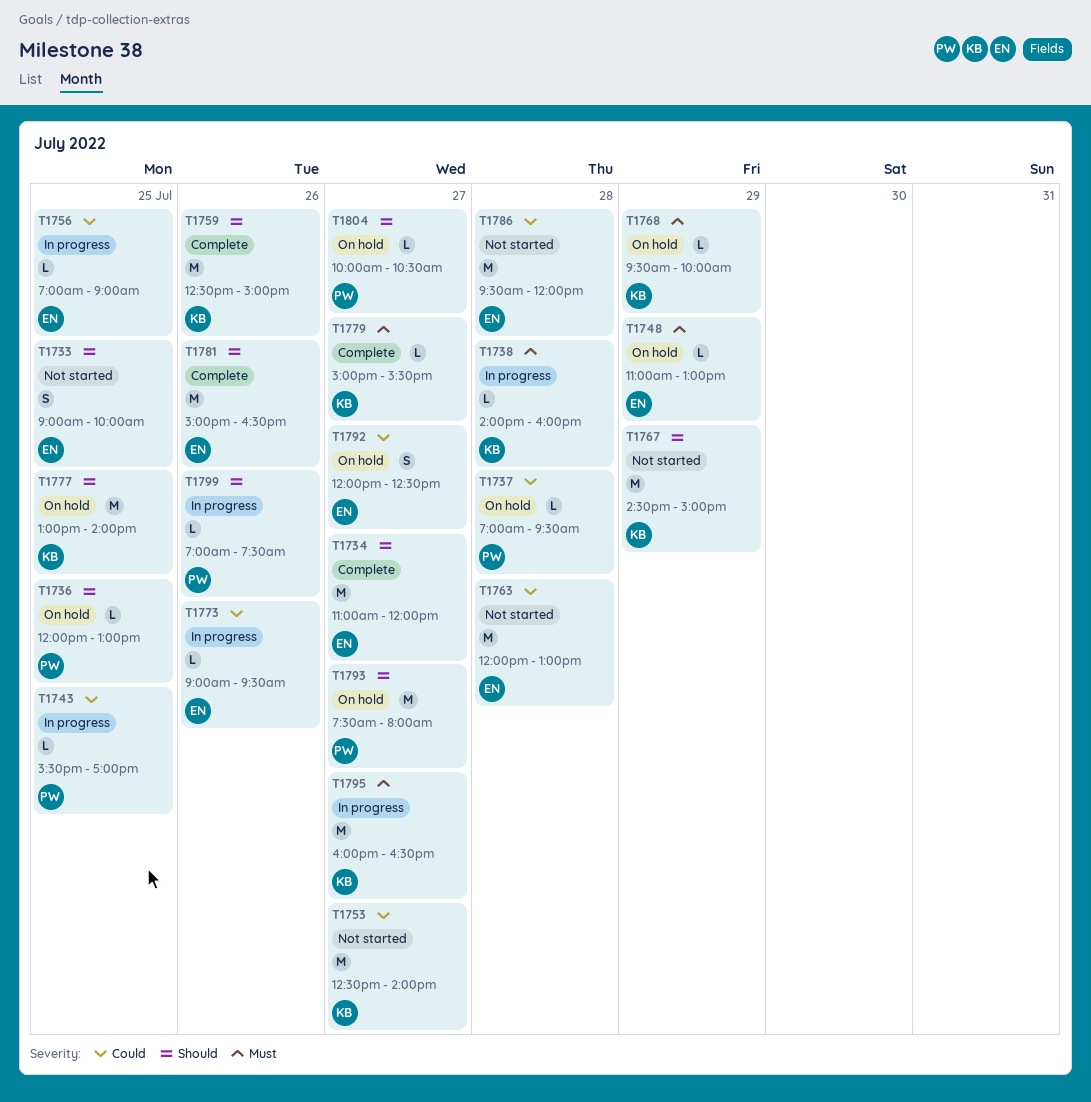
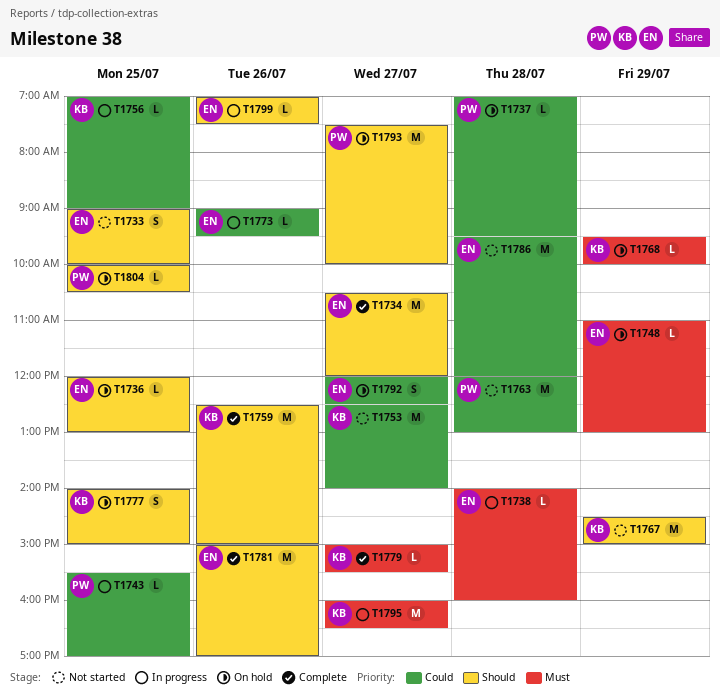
T1734, begins: 11:00 -> 10:30
T1736, owner: PW -> EN
T1738, owner: KB -> EN
T1756, owner: EN -> KB
T1763, owner: EN -> PW
T1777, estimate: M -> S
T1777, begins: 13:00 -> 14:00
T1777, ends: 14:00 -> 15:00
T1781, ends: 16:30 -> 17:00
T1793, ends: 08:00 -> 10:00
T1799, owner: PW -> EN
T1804, day: Jul 27 -> Jul 25

